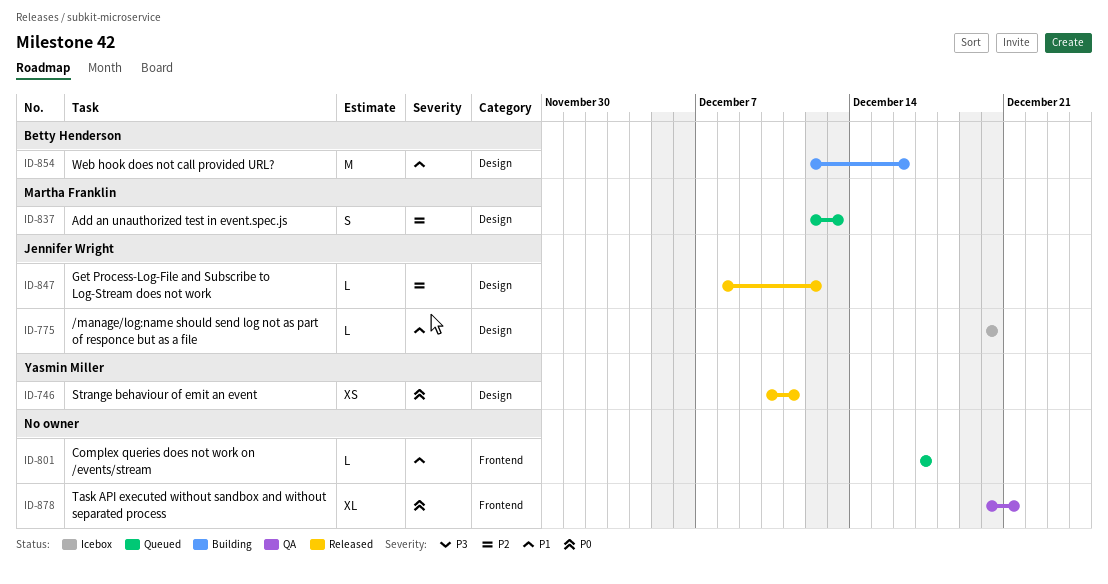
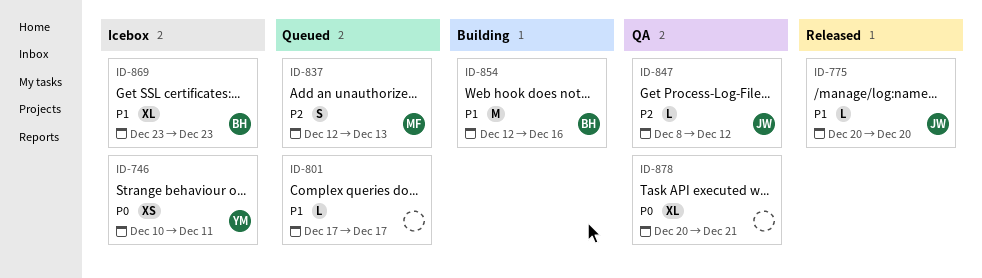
ID-746, status: Released -> Icebox
ID-775, status: Icebox -> Released
ID-847, status: Released -> QA
ID-869: none -> present

